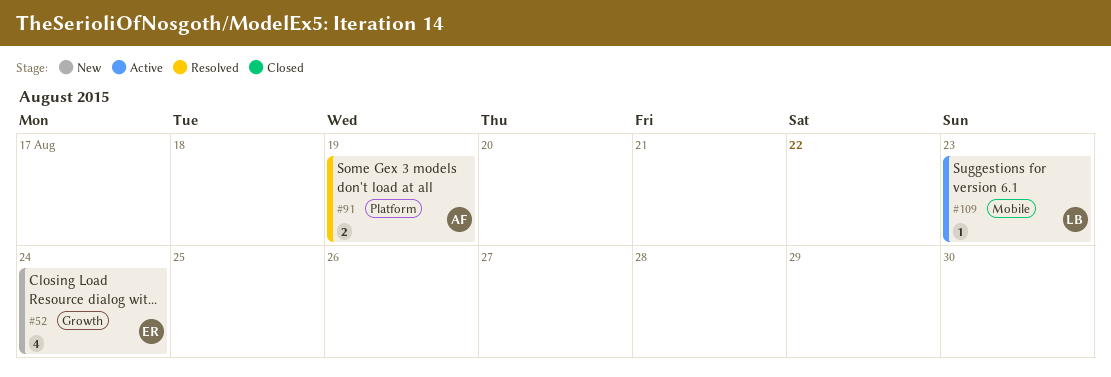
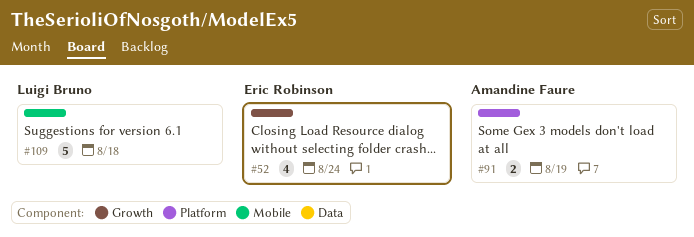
#109, estimate: 1 -> 5
#109, due: Aug 23 -> Aug 18

